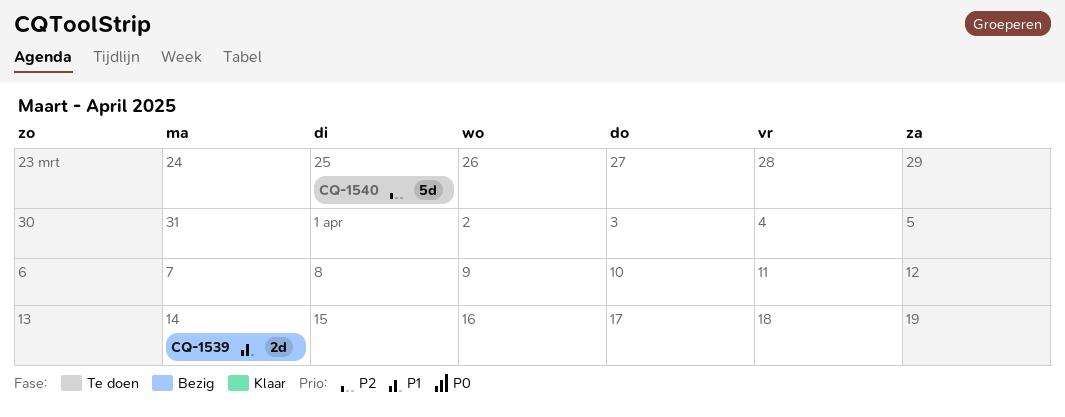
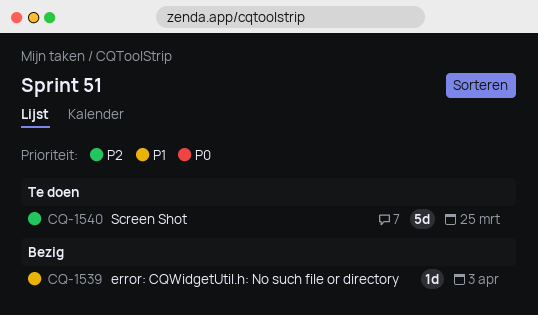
CQ-1539, estimate: 2d -> 1d
CQ-1539, due: Apr 14 -> Apr 3

